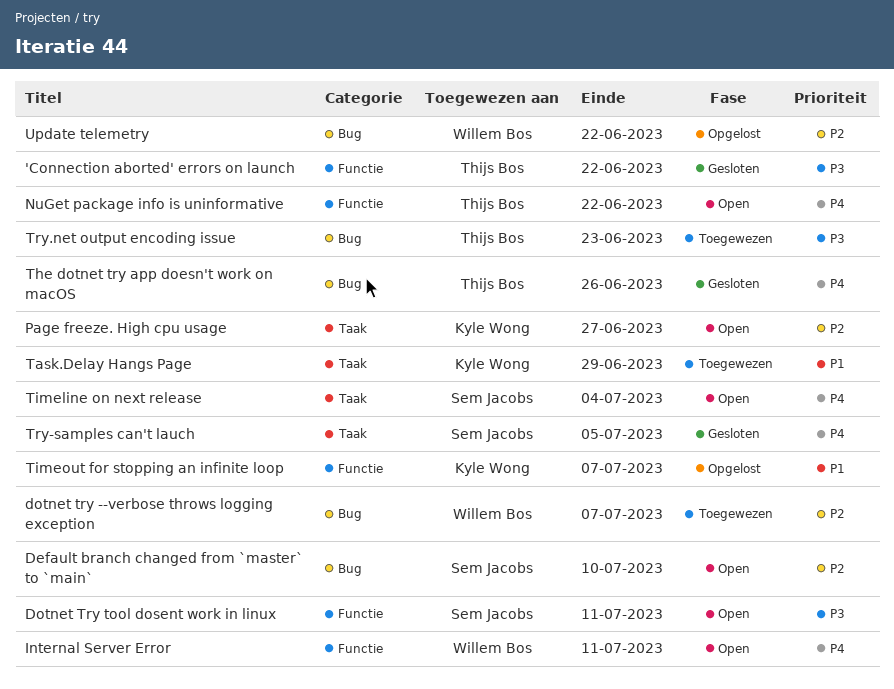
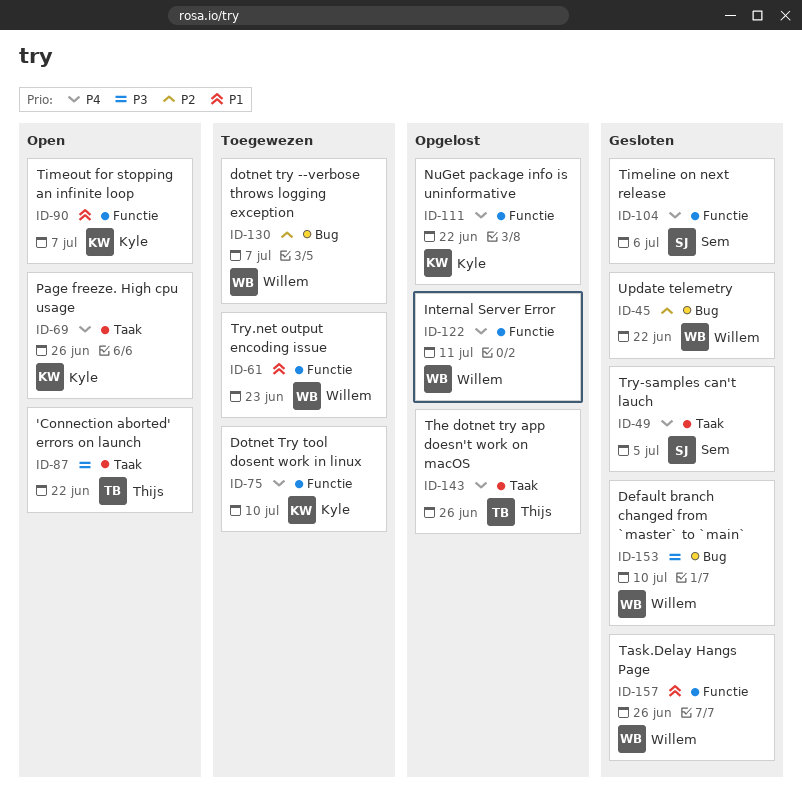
'Connection aborted' errors on launch, status: Gesloten -> Open
'Connection aborted' errors on launch, label: Functie -> Taak
Default branch changed from `master` to `main`, status: Open -> Gesloten
Default branch changed from `master` to `main`, owner: Sem Jacobs -> Willem Bos
Default branch changed from `master` to `main`, priority: P2 -> P3
Dotnet Try tool dosent work in linux, status: Open -> Toegewezen
Dotnet Try tool dosent work in linux, owner: Sem Jacobs -> Kyle Wong
Dotnet Try tool dosent work in linux, priority: P3 -> P4
Dotnet Try tool dosent work in linux, due: Jul 11 -> Jul 10
Internal Server Error, status: Open -> Opgelost
NuGet package info is uninformative, status: Open -> Opgelost
NuGet package info is uninformative, owner: Thijs Bos -> Kyle Wong
Page freeze. High cpu usage, priority: P2 -> P4
Page freeze. High cpu usage, due: Jun 27 -> Jun 26
Task.Delay Hangs Page, status: Toegewezen -> Gesloten
Task.Delay Hangs Page, owner: Kyle Wong -> Willem Bos
Task.Delay Hangs Page, label: Taak -> Functie
Task.Delay Hangs Page, due: Jun 29 -> Jun 26
The dotnet try app doesn't work on macOS, status: Gesloten -> Opgelost
The dotnet try app doesn't work on macOS, label: Bug -> Taak
Timeline on next release, status: Open -> Gesloten
Timeline on next release, label: Taak -> Functie
Timeline on next release, due: Jul 4 -> Jul 6
Timeout for stopping an infinite loop, status: Opgelost -> Open
Try.net output encoding issue, owner: Thijs Bos -> Willem Bos
Try.net output encoding issue, priority: P3 -> P1
Try.net output encoding issue, label: Bug -> Functie
Update telemetry, status: Opgelost -> Gesloten

